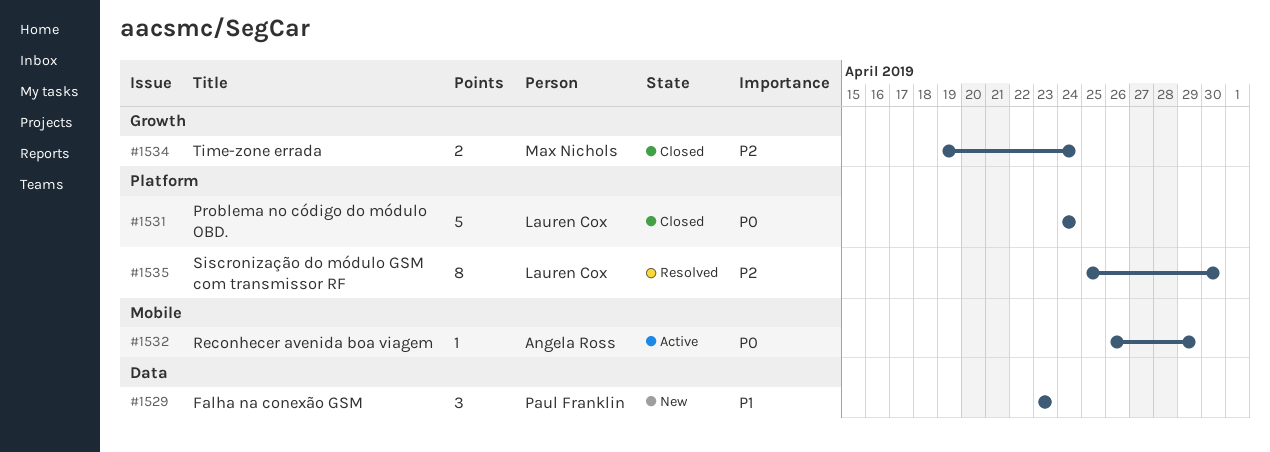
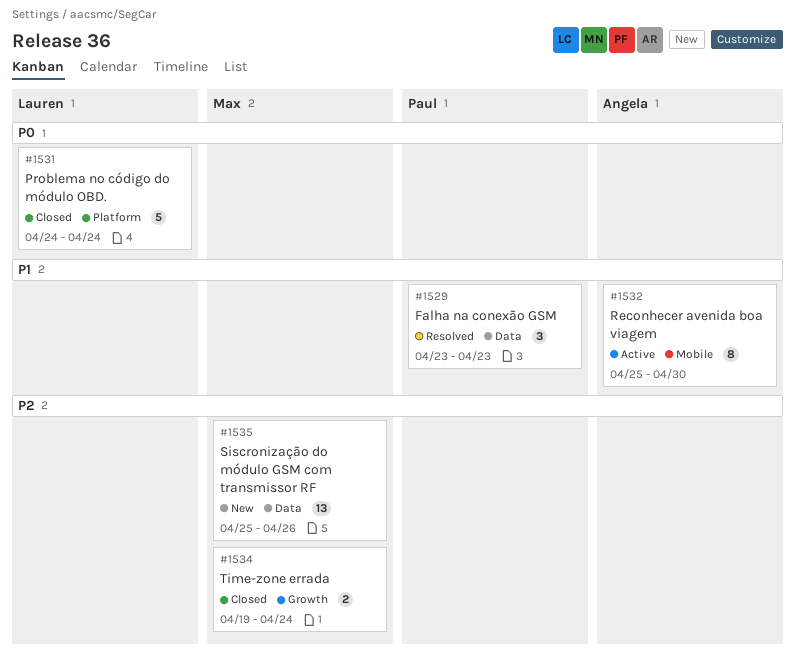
#1529, status: New -> Resolved
#1532, priority: P0 -> P1
#1532, estimate: 1 -> 8
#1532, start: Apr 26 -> Apr 25
#1532, due: Apr 29 -> Apr 30
#1535, status: Resolved -> New
#1535, owner: Lauren Cox -> Max Nichols
#1535, label: Platform -> Data
#1535, estimate: 8 -> 13
#1535, due: Apr 30 -> Apr 26

